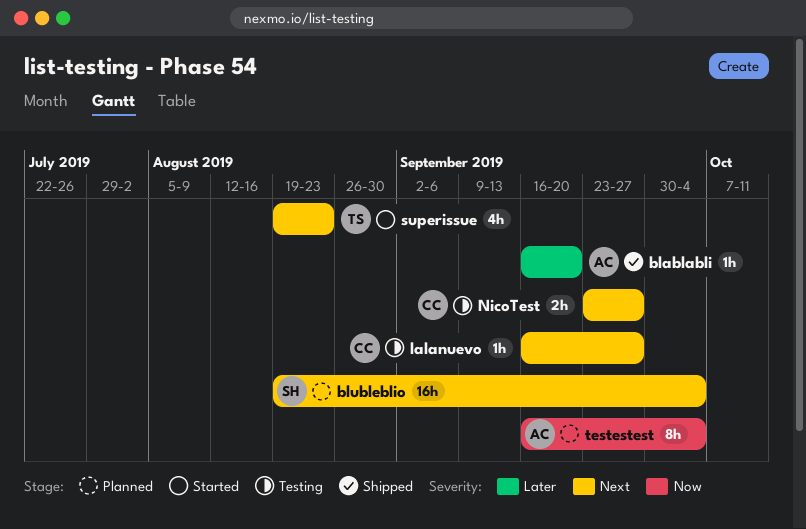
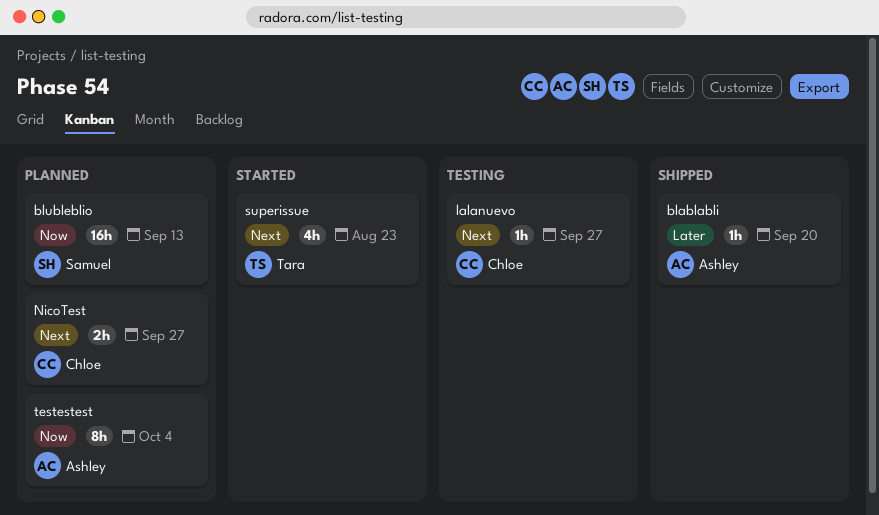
blubleblio, priority: Next -> Now
blubleblio, due: Oct 4 -> Sep 13
NicoTest, status: Testing -> Planned

